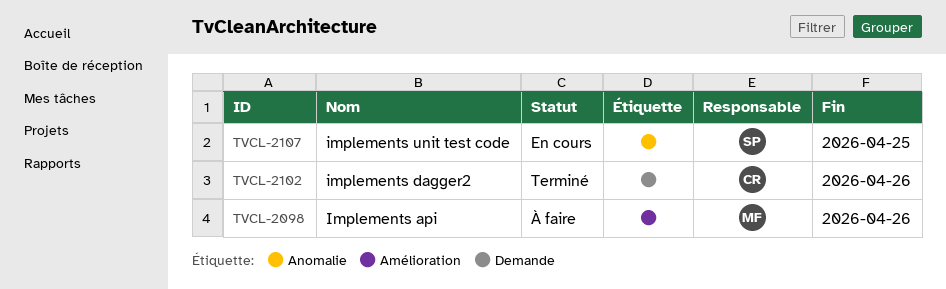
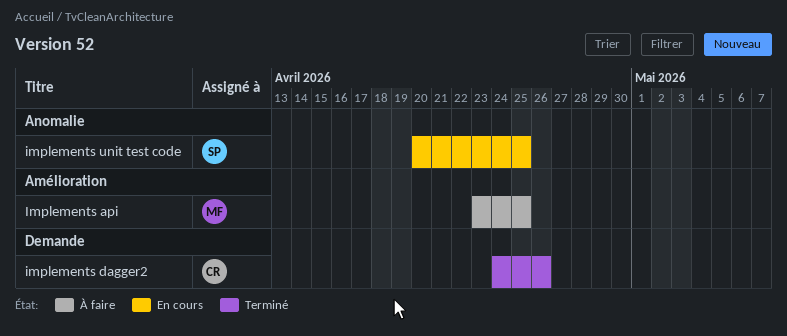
Implements api, due: Apr 26 -> Apr 25

